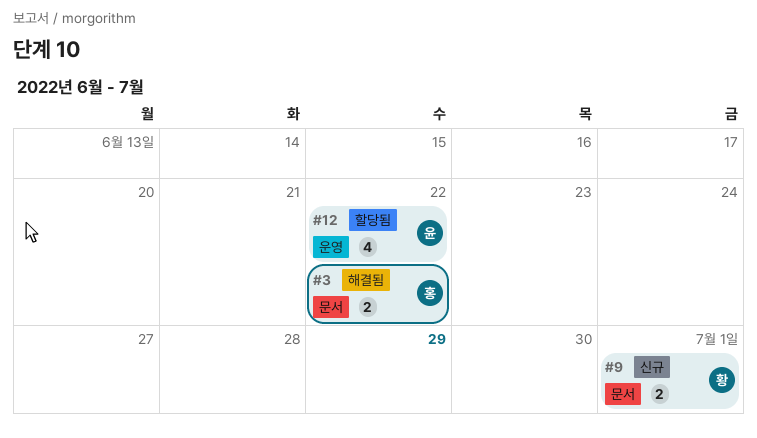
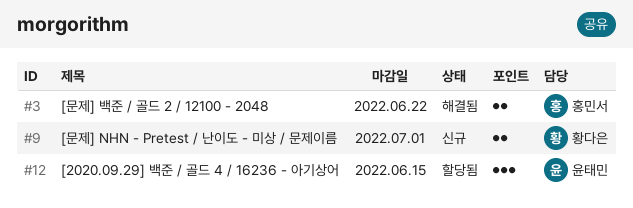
#12, estimate: 4 -> 3
#12, due: Jun 22 -> Jun 15

